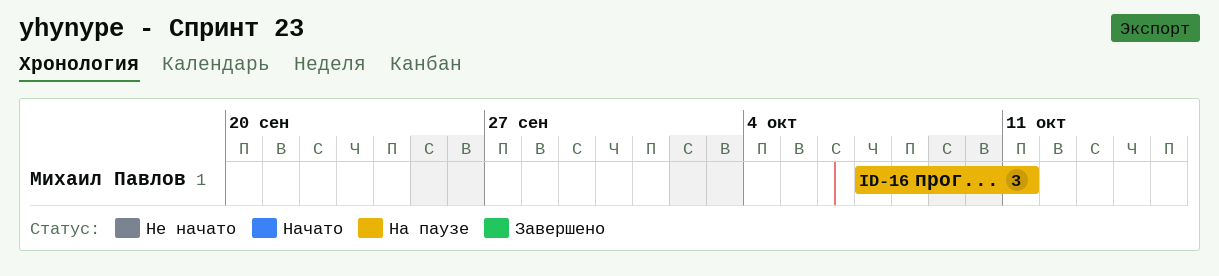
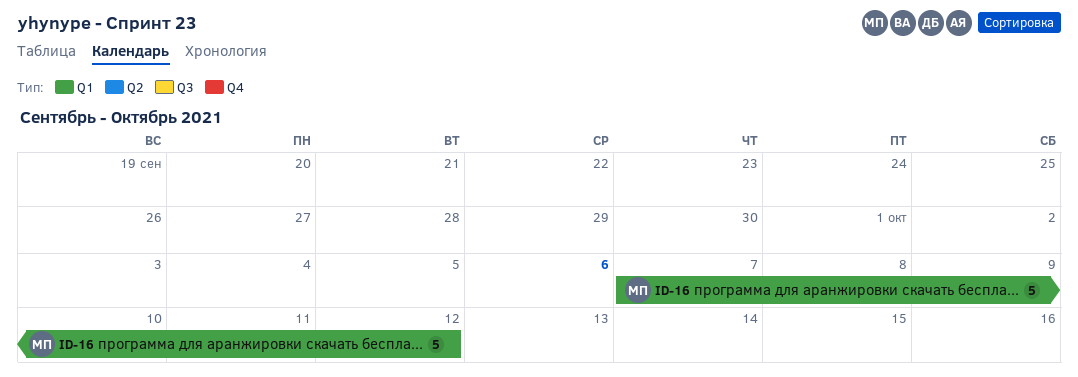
ID-16, estimate: 3 -> 5
ID-16, due: Oct 11 -> Oct 12

